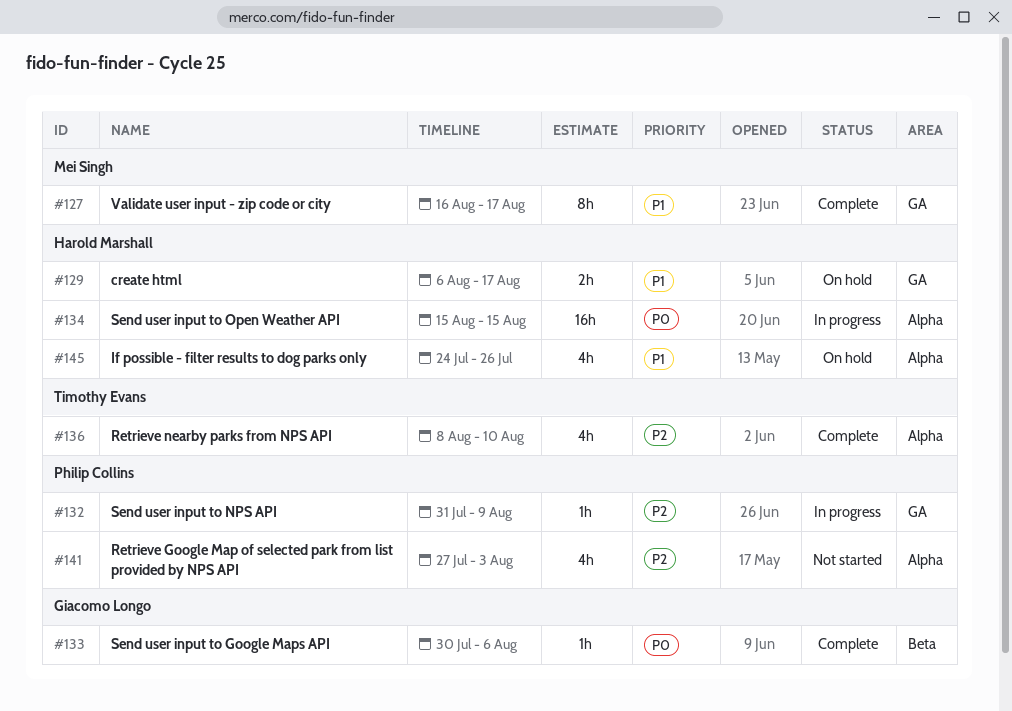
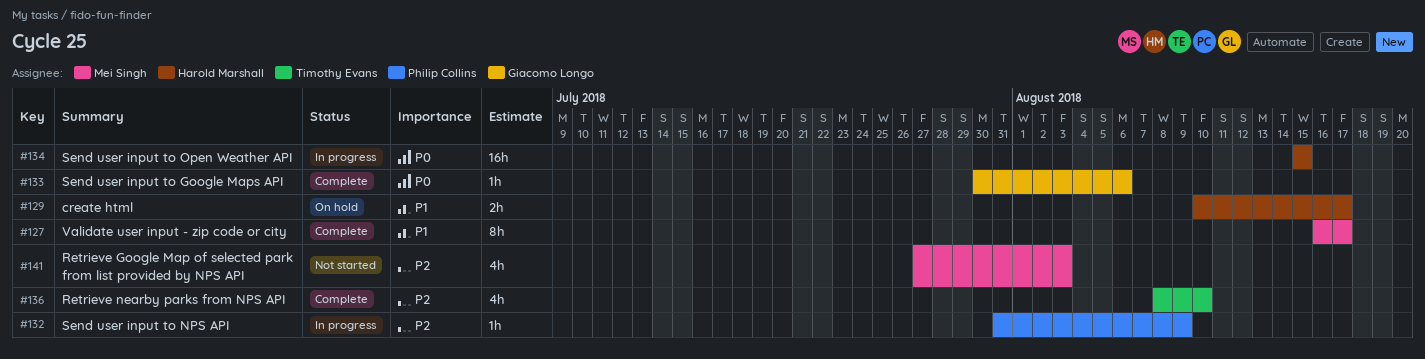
#129, start: Aug 6 -> Aug 10
#141, owner: Philip Collins -> Mei Singh
#145: present -> none

